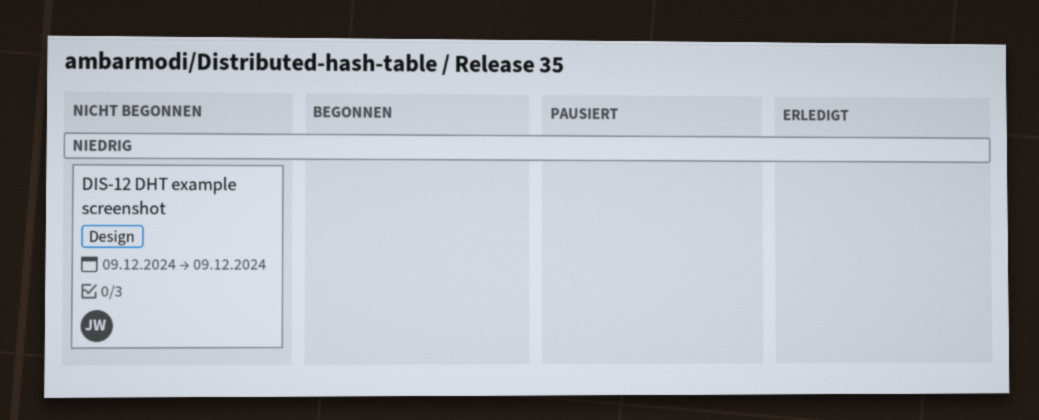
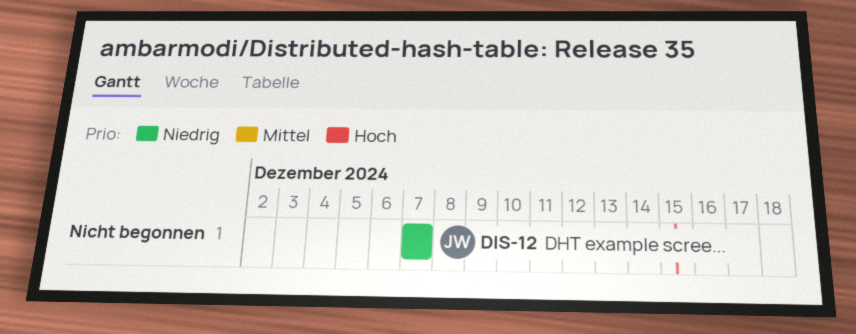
DIS-12, start: Dec 9 -> Dec 7
DIS-12, due: Dec 9 -> Dec 7

